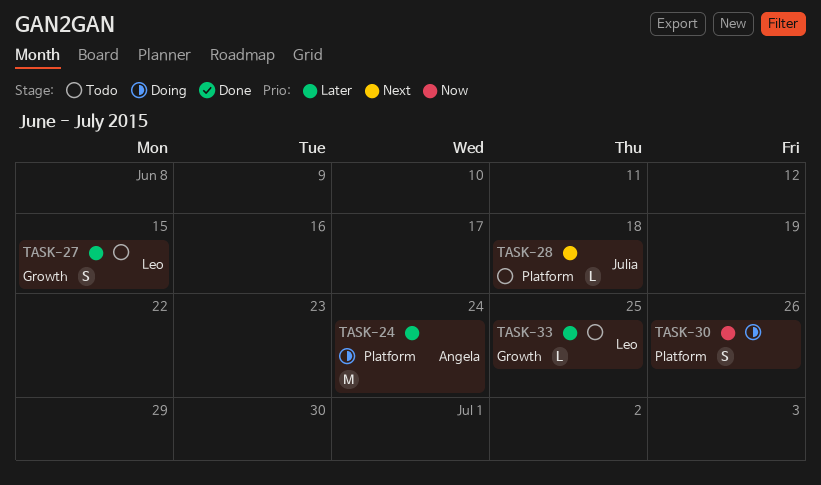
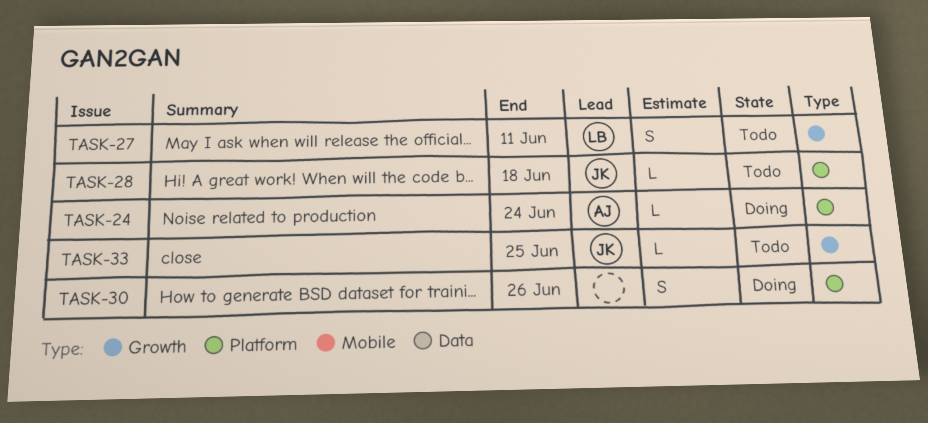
TASK-24, estimate: M -> L
TASK-27, due: Jun 15 -> Jun 11
TASK-33, owner: Leo -> Julia

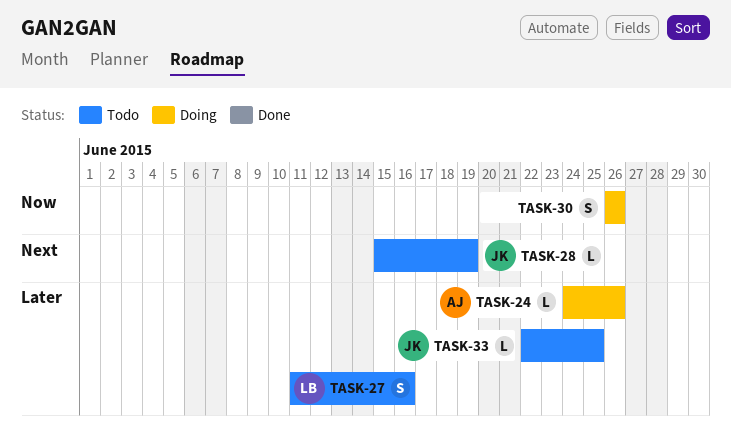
TASK-24, due: Jun 24 -> Jun 26
TASK-27, due: Jun 11 -> Jun 16
TASK-28, due: Jun 18 -> Jun 19

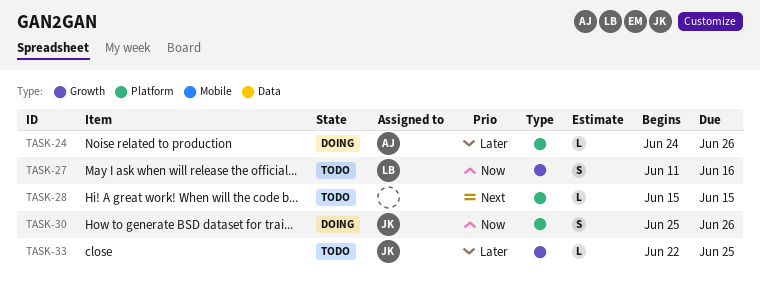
TASK-27, priority: Later -> Now
TASK-28, owner: JK -> none
TASK-28, due: Jun 19 -> Jun 15
TASK-30, owner: none -> JK
TASK-30, start: Jun 26 -> Jun 25

